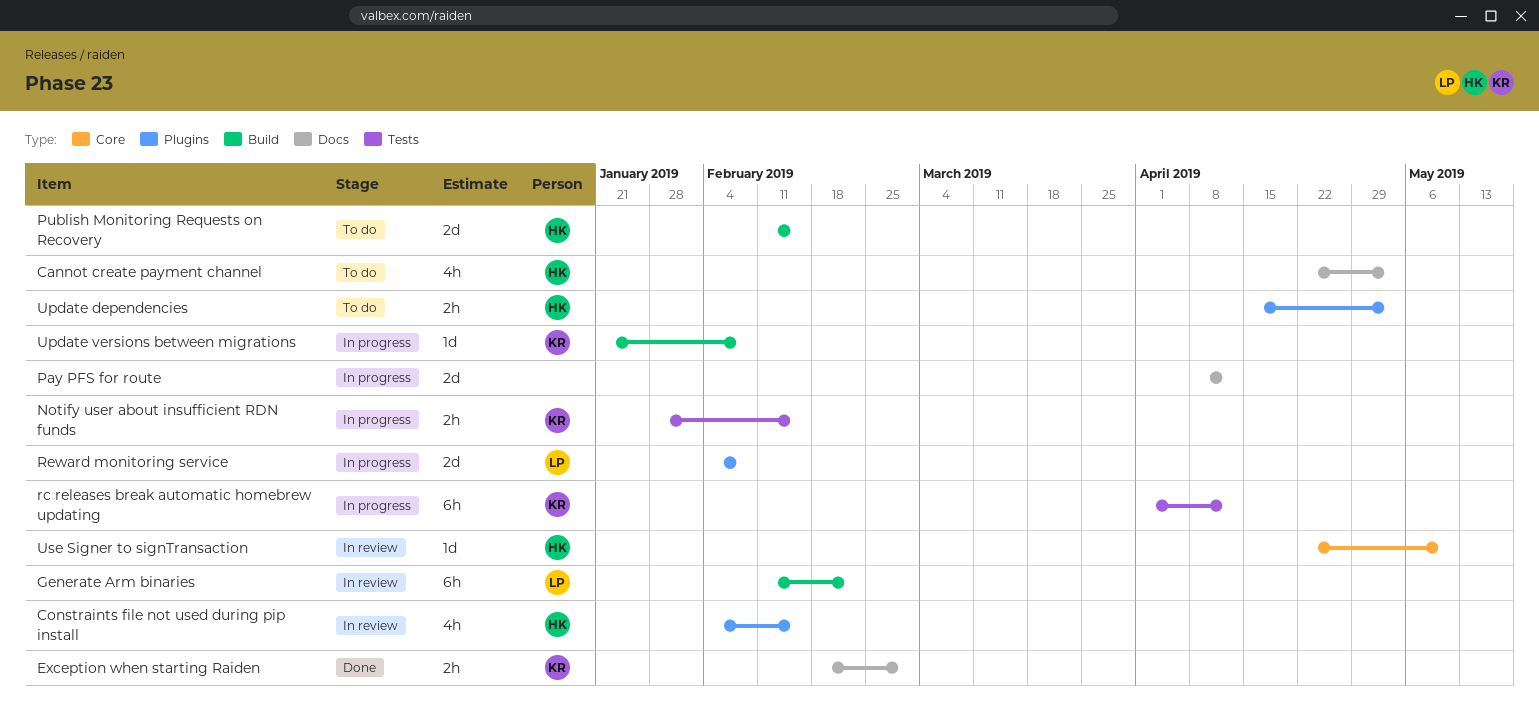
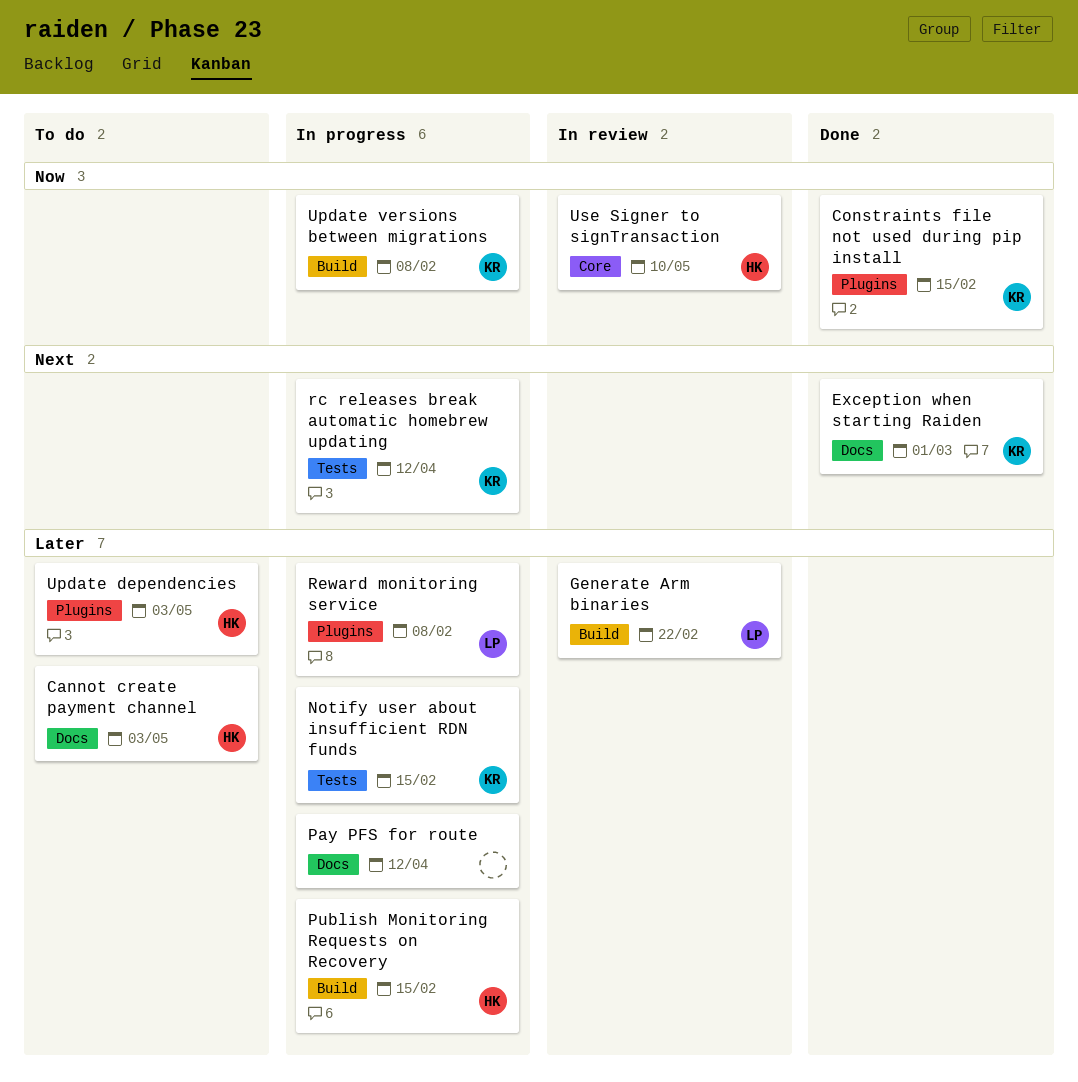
Constraints file not used during pip install, status: In review -> Done
Constraints file not used during pip install, owner: HK -> KR
Publish Monitoring Requests on Recovery, status: To do -> In progress

